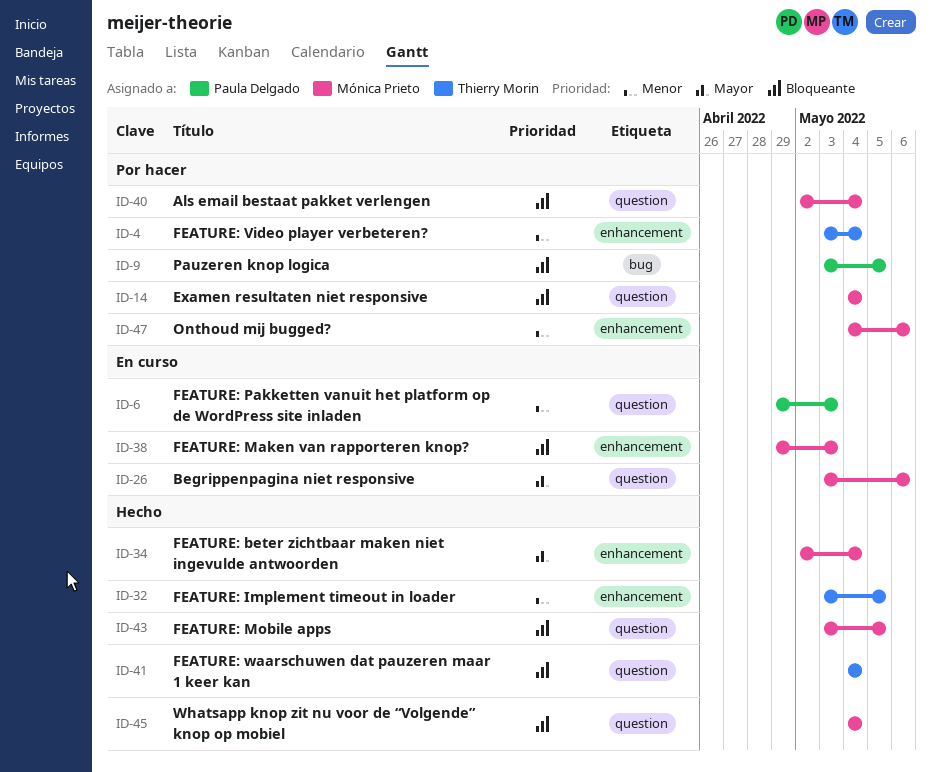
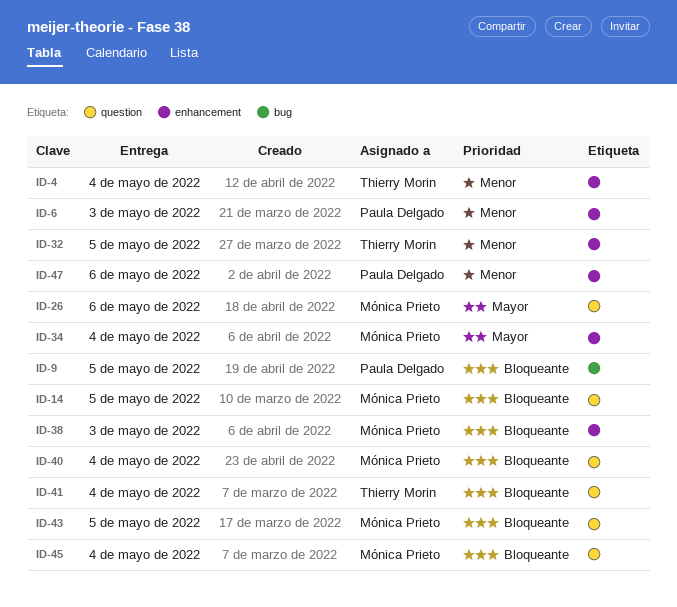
ID-6, label: question -> enhancement
ID-14, due: May 4 -> May 5
ID-47, owner: Mónica Prieto -> Paula Delgado

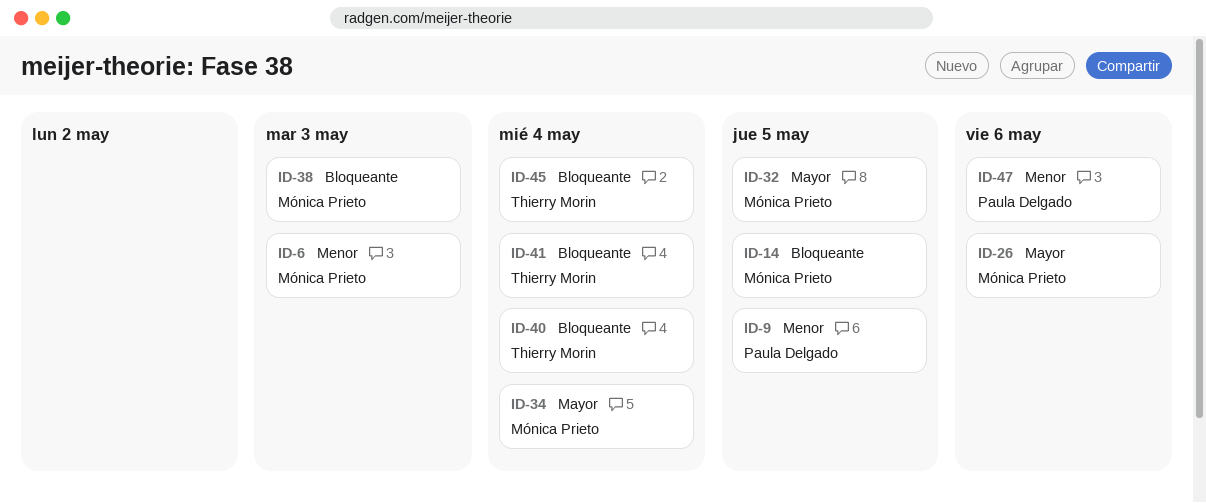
ID-4: present -> none
ID-6, owner: Paula Delgado -> Mónica Prieto
ID-9, priority: Bloqueante -> Menor
ID-32, owner: Thierry Morin -> Mónica Prieto
ID-32, priority: Menor -> Mayor
ID-40, owner: Mónica Prieto -> Thierry Morin
ID-43: present -> none
ID-45, owner: Mónica Prieto -> Thierry Morin

